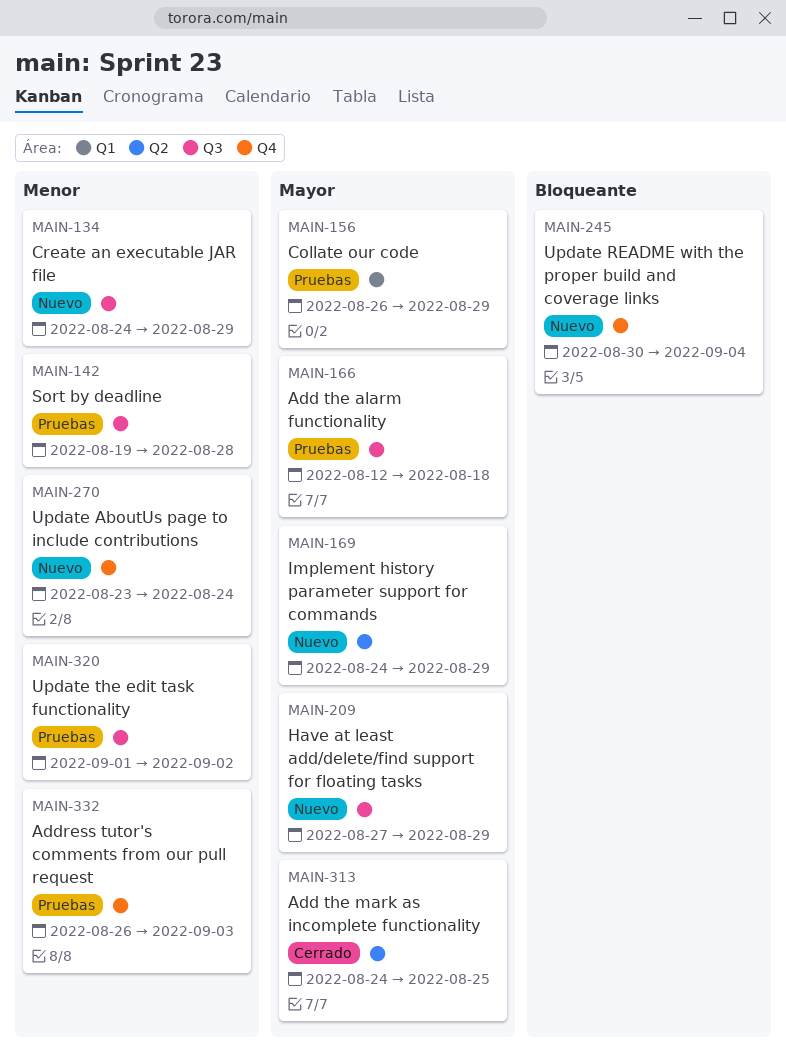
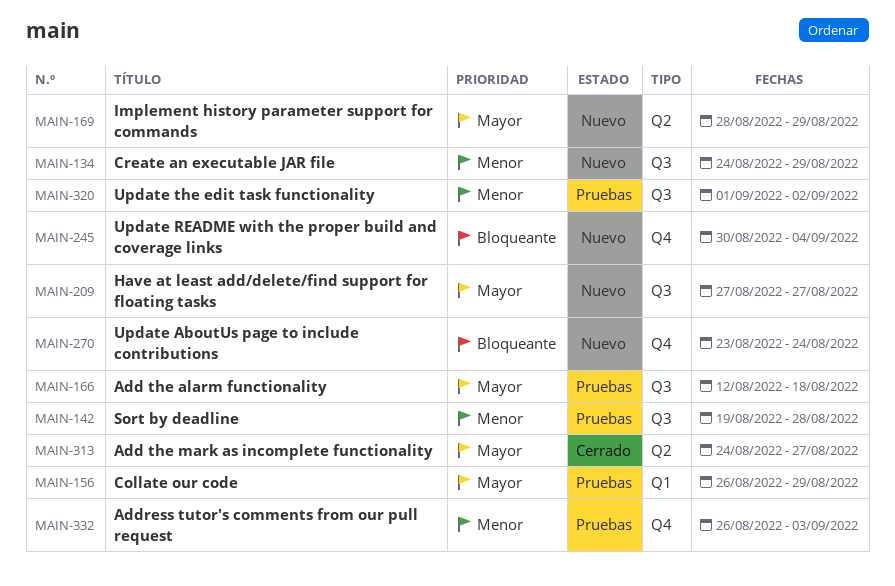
MAIN-169, start: Aug 24 -> Aug 28
MAIN-209, due: Aug 29 -> Aug 27
MAIN-270, priority: Menor -> Bloqueante
MAIN-313, due: Aug 25 -> Aug 27

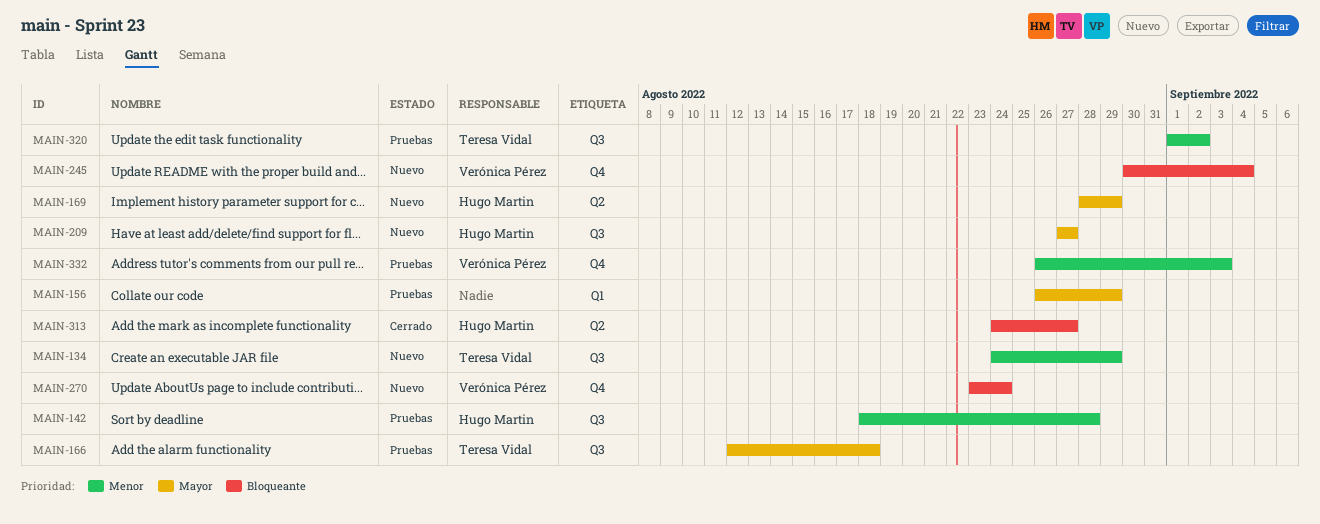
MAIN-142, start: Aug 19 -> Aug 18
MAIN-313, priority: Mayor -> Bloqueante

